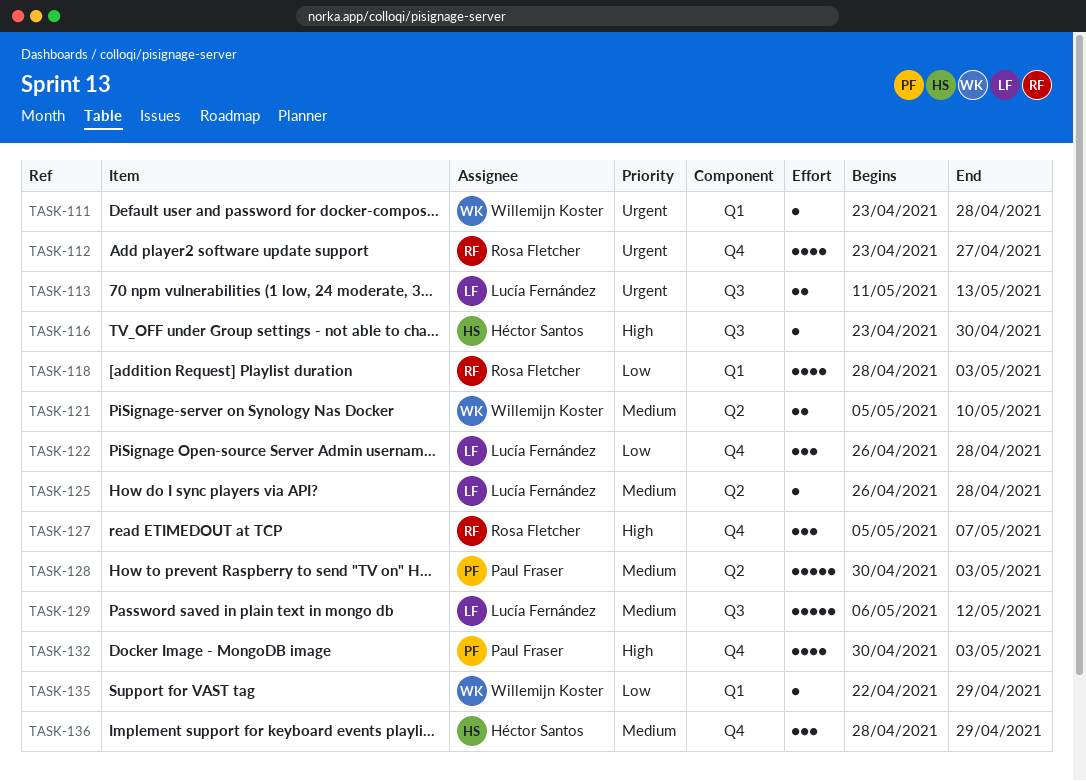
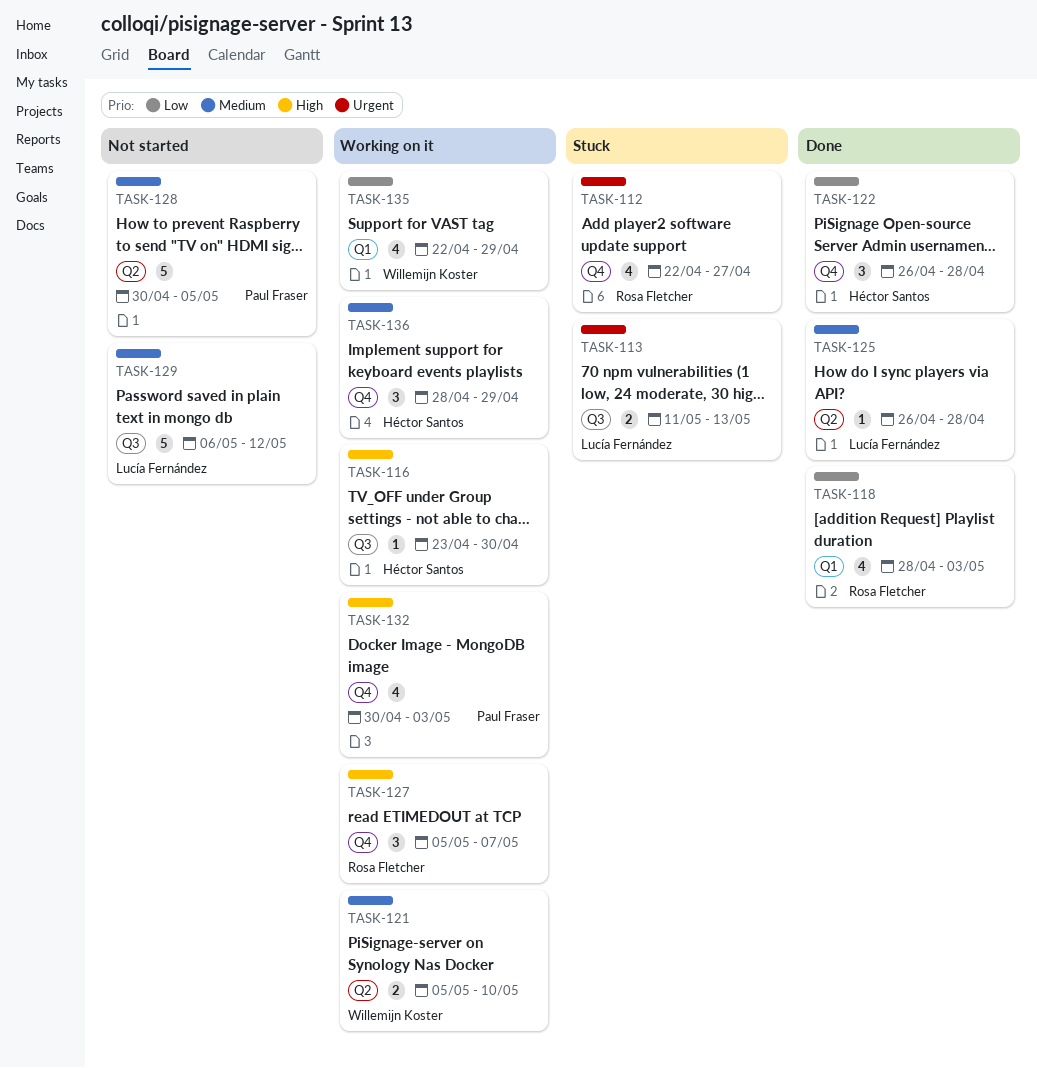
TASK-111: present -> none
TASK-112, start: Apr 23 -> Apr 22
TASK-122, owner: Lucía Fernández -> Héctor Santos
TASK-128, due: May 3 -> May 5
TASK-135, estimate: 1 -> 4

